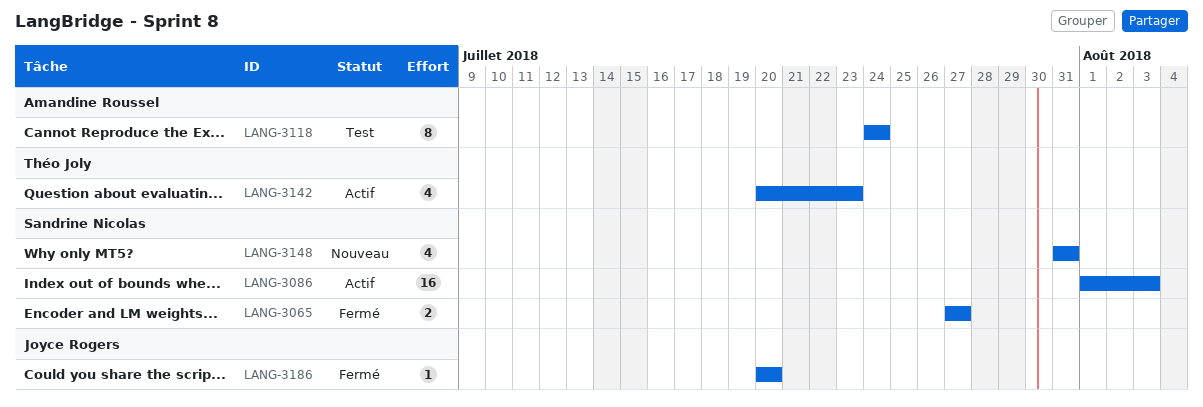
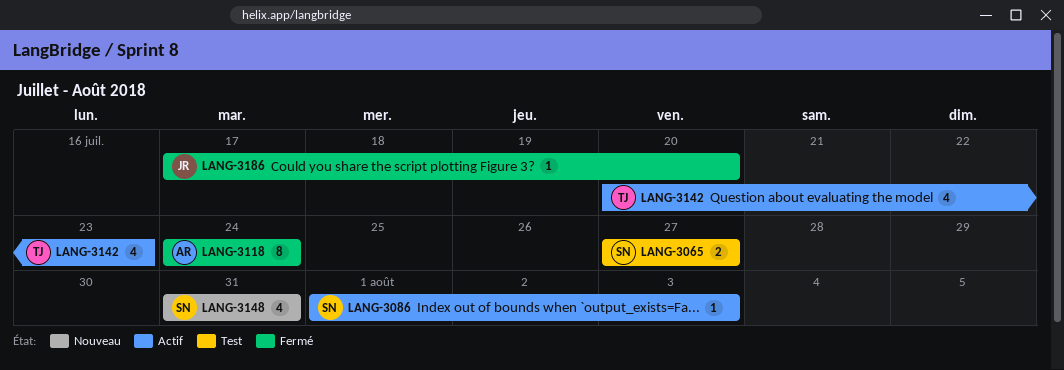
LANG-3065, status: Fermé -> Test
LANG-3086, estimate: 16 -> 1
LANG-3118, status: Test -> Fermé
LANG-3186, start: Jul 20 -> Jul 17

